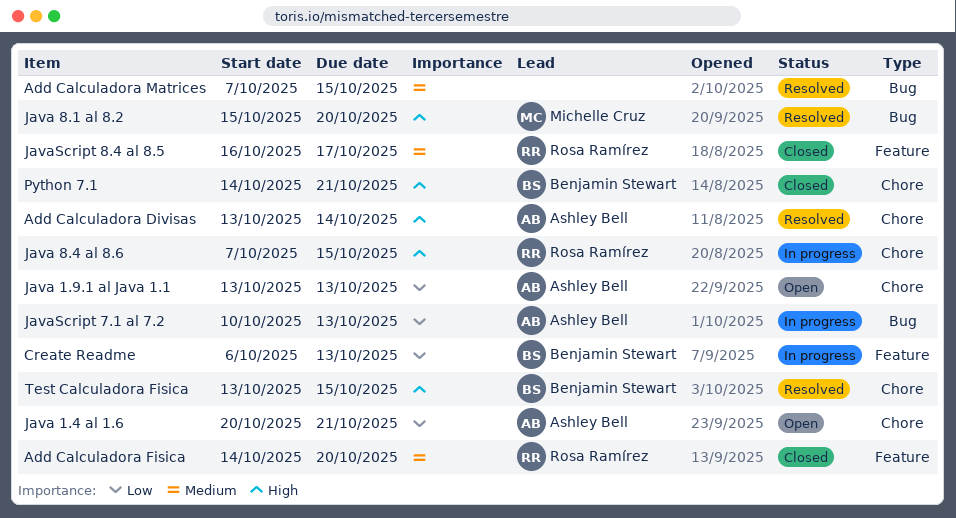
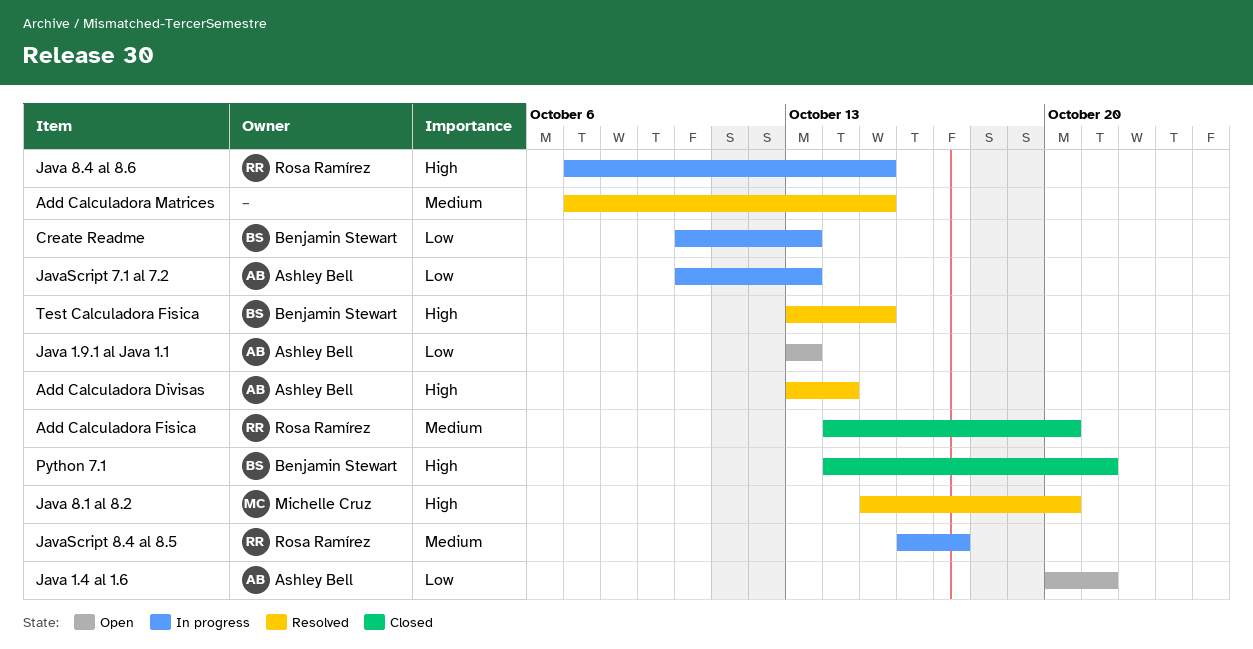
Create Readme, start: Oct 6 -> Oct 10
JavaScript 8.4 al 8.5, status: Closed -> In progress

